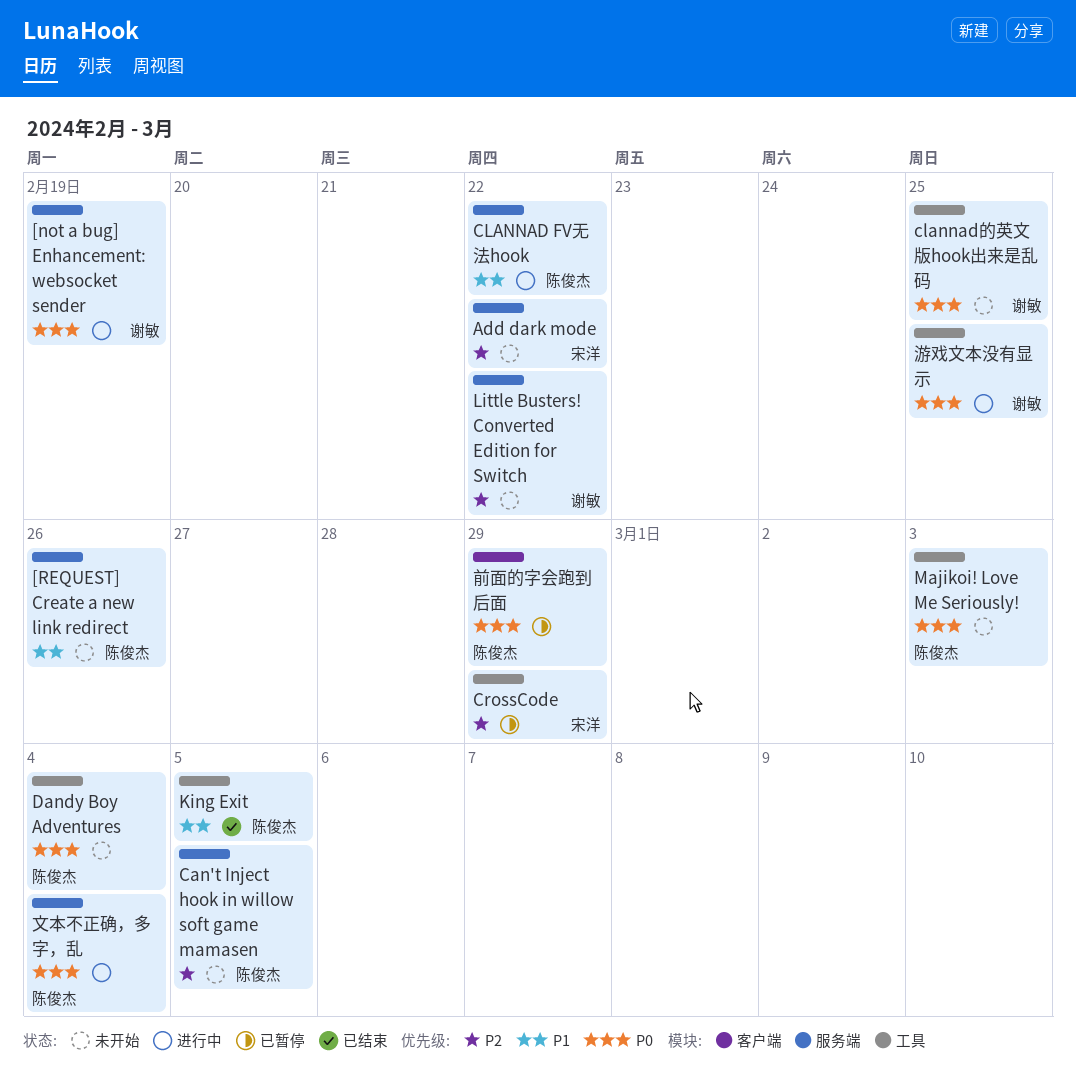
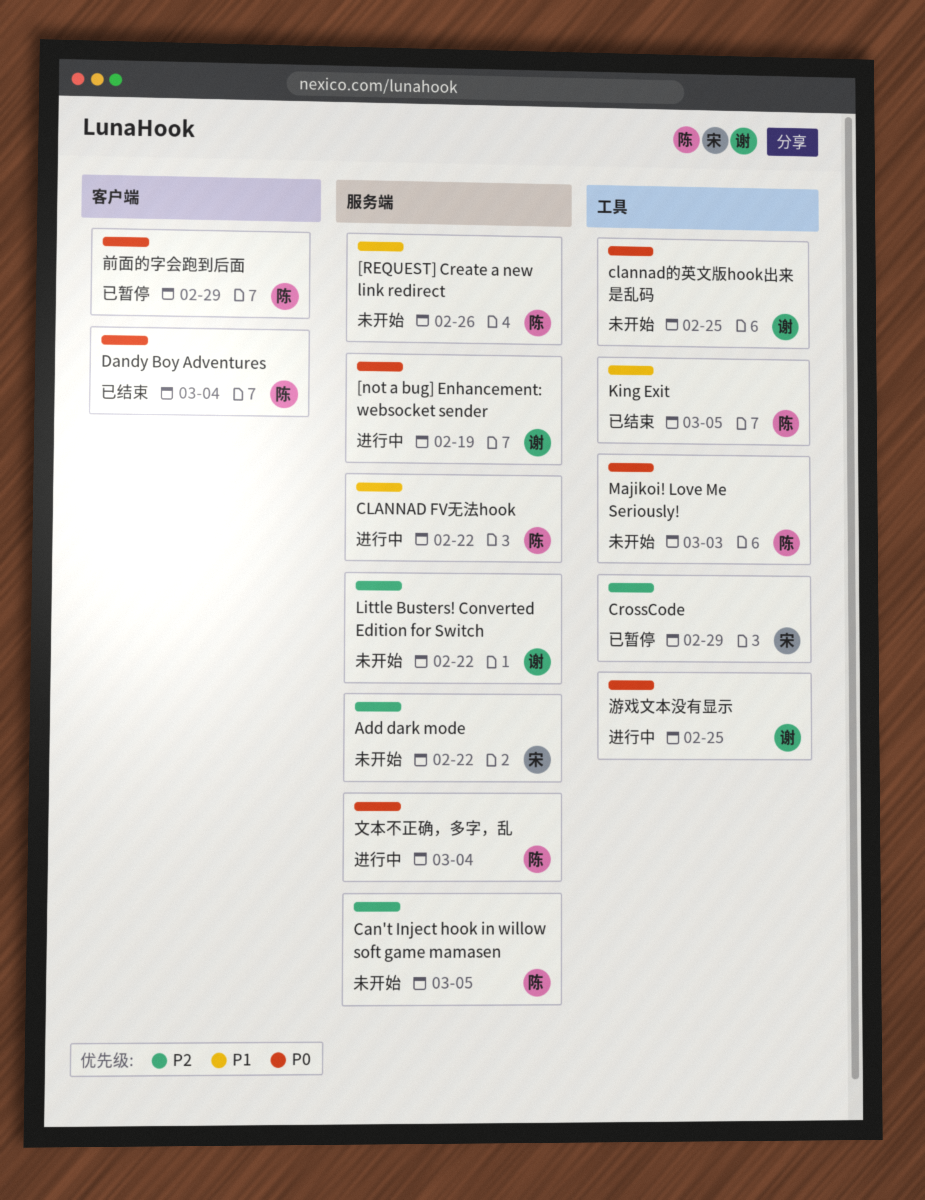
Dandy Boy Adventures, status: 未开始 -> 已结束
Dandy Boy Adventures, label: 工具 -> 客户端

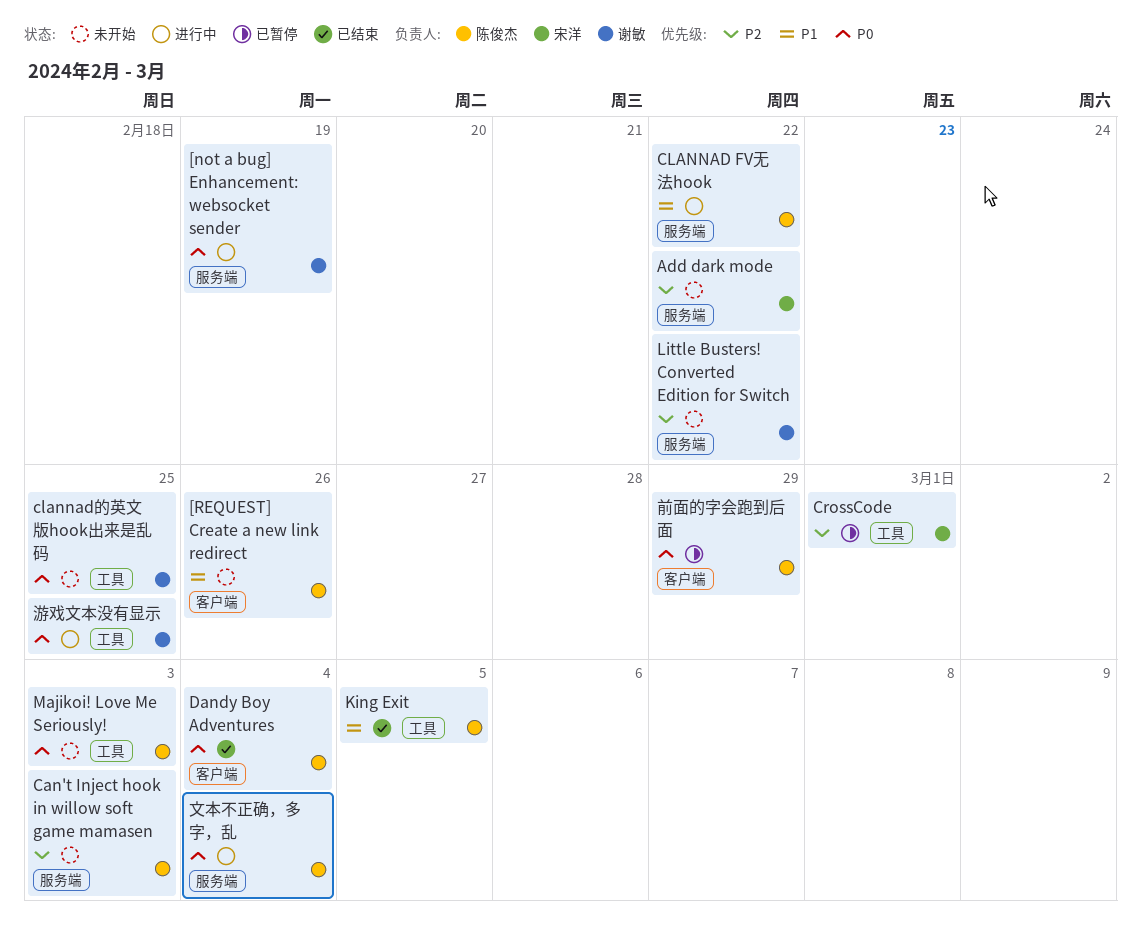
[REQUEST] Create a new link redirect, label: 服务端 -> 客户端
Can't Inject hook in willow soft game mamasen, due: Mar 5 -> Mar 3
CrossCode, due: Feb 29 -> Mar 1

